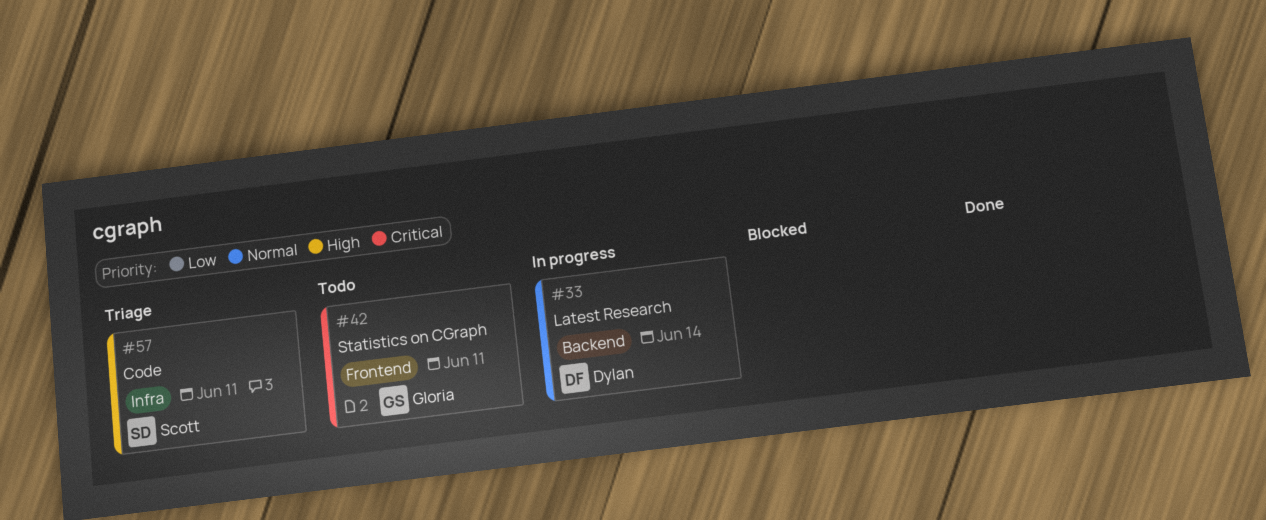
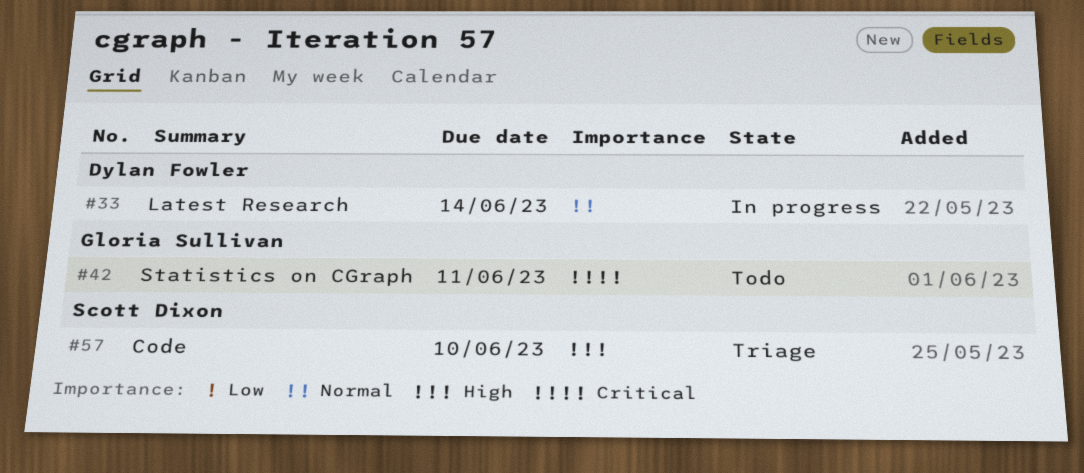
#57, due: Jun 11 -> Jun 10

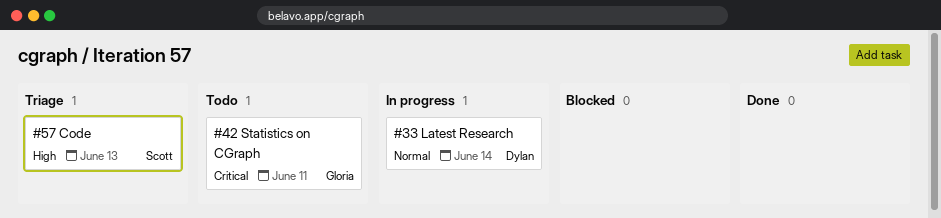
#57, due: Jun 10 -> Jun 13

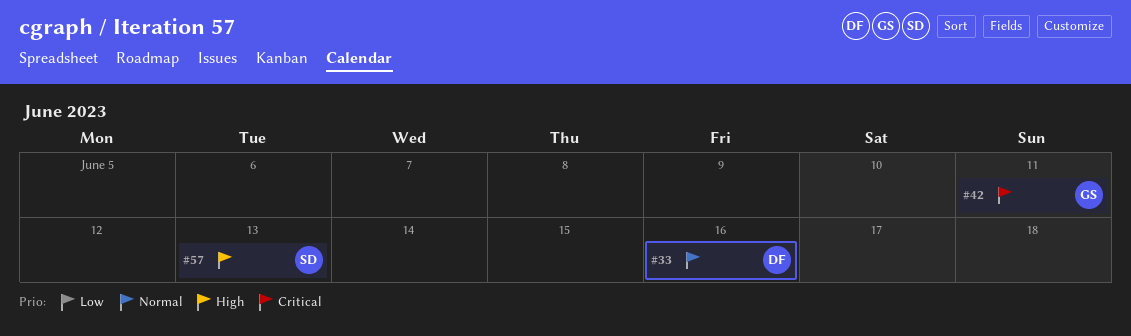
#33, due: Jun 14 -> Jun 16

